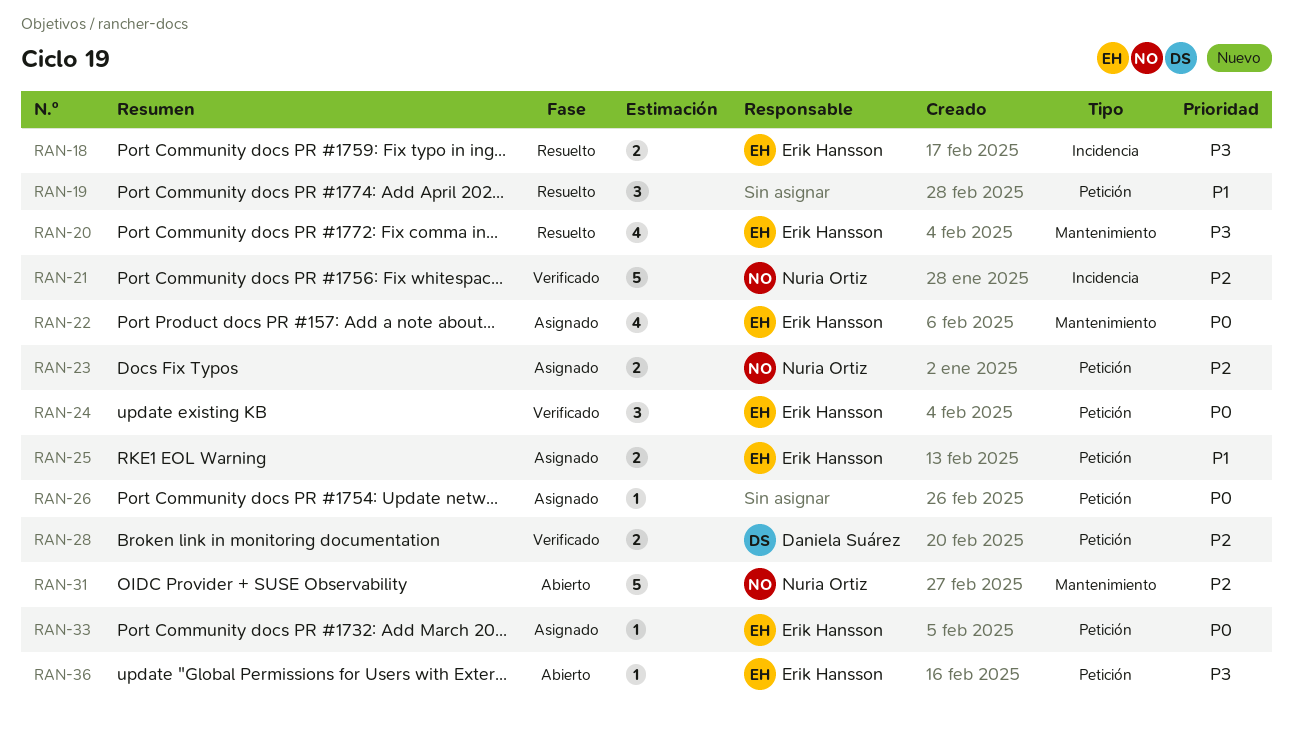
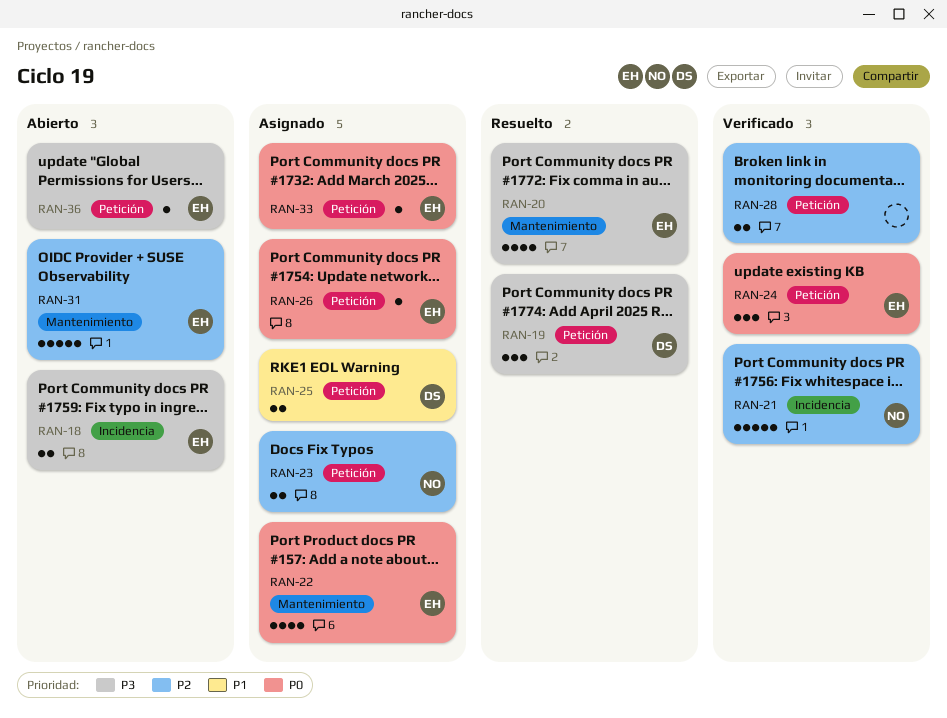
RAN-18, status: Resuelto -> Abierto
RAN-19, owner: none -> Daniela Suárez
RAN-19, priority: P1 -> P3
RAN-25, owner: Erik Hansson -> Daniela Suárez
RAN-26, owner: none -> Erik Hansson
RAN-28, owner: Daniela Suárez -> none
RAN-31, owner: Nuria Ortiz -> Erik Hansson

